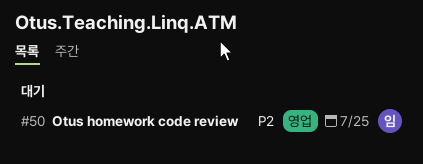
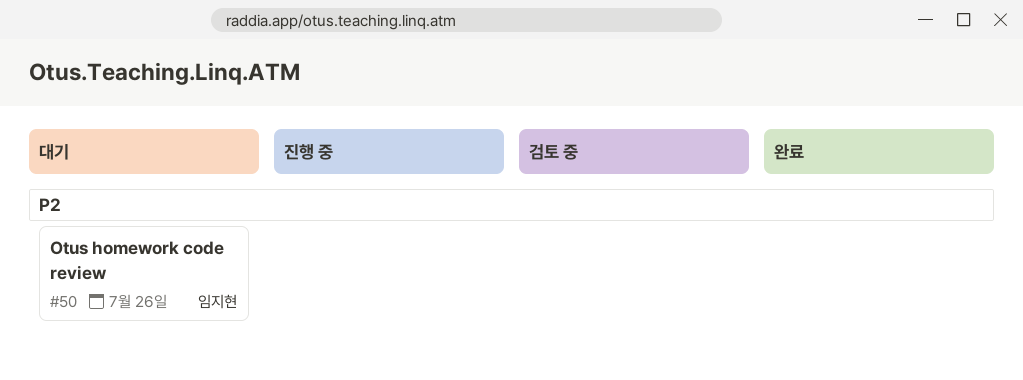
#50, due: Jul 25 -> Jul 26

